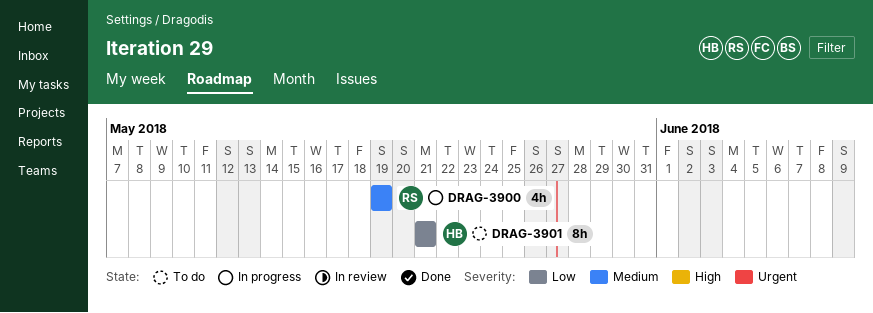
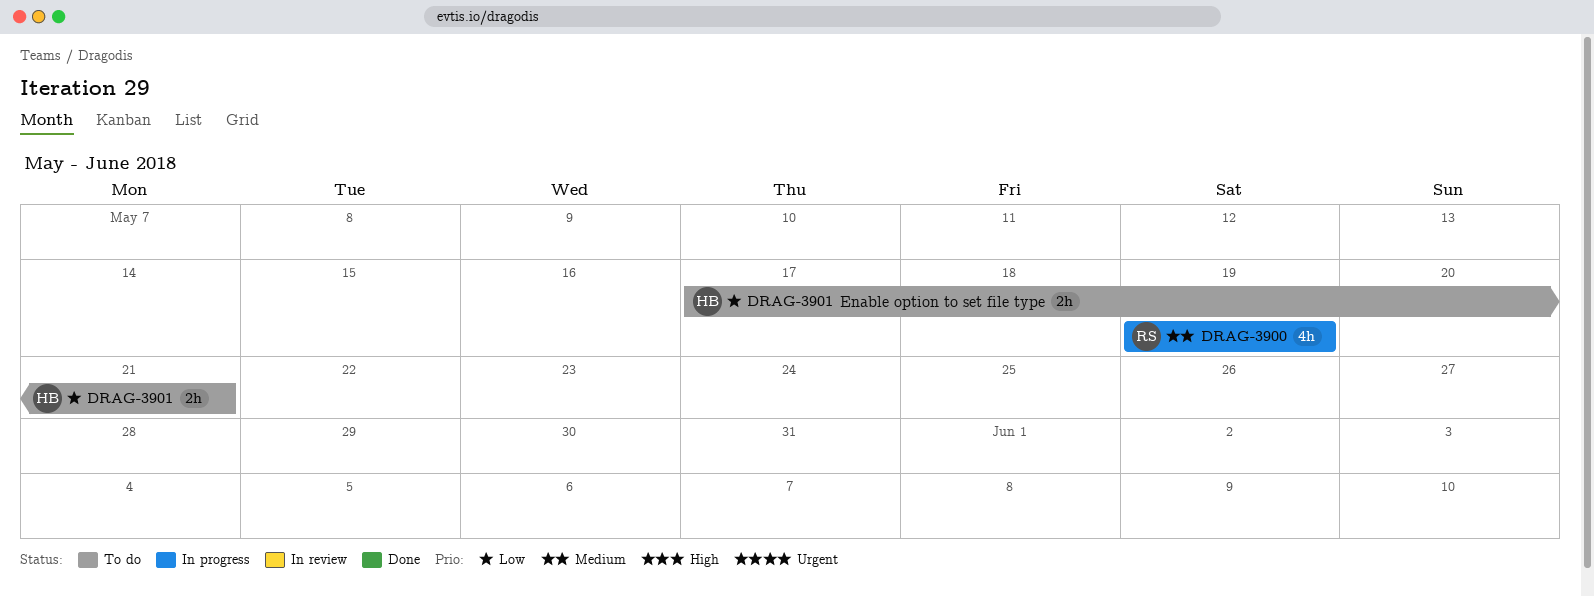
DRAG-3901, estimate: 8h -> 2h
DRAG-3901, start: May 21 -> May 17

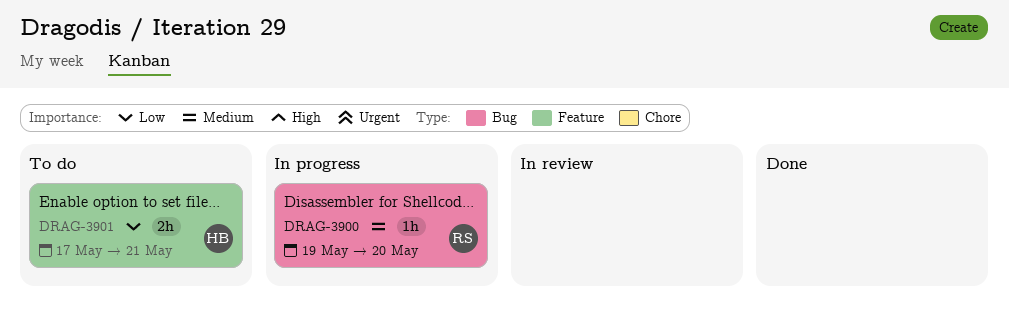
DRAG-3900, estimate: 4h -> 1h
DRAG-3900, due: May 19 -> May 20

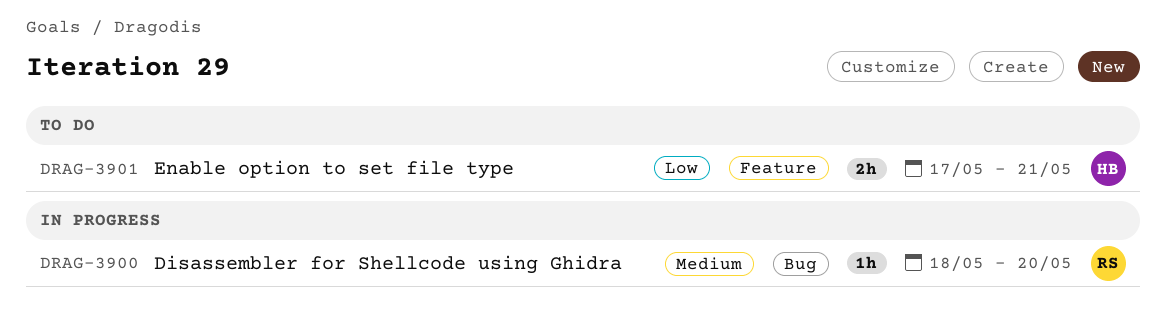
DRAG-3900, start: May 19 -> May 18

